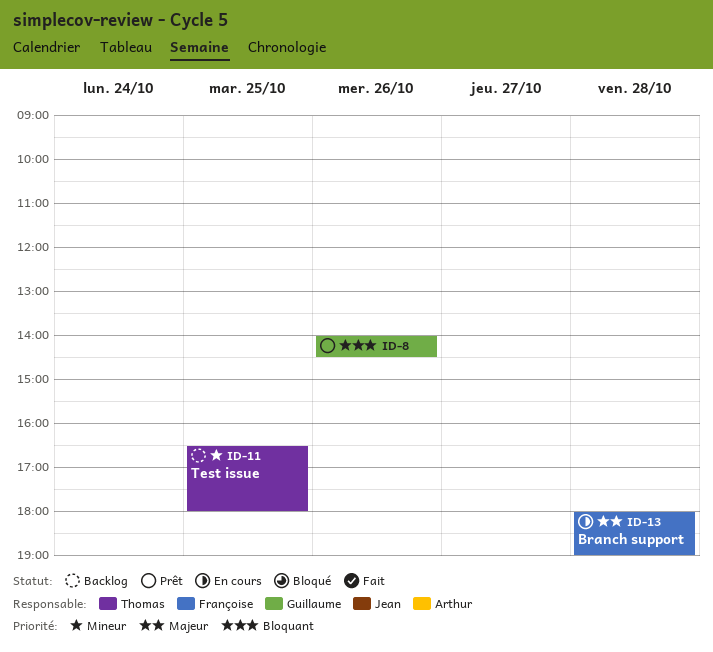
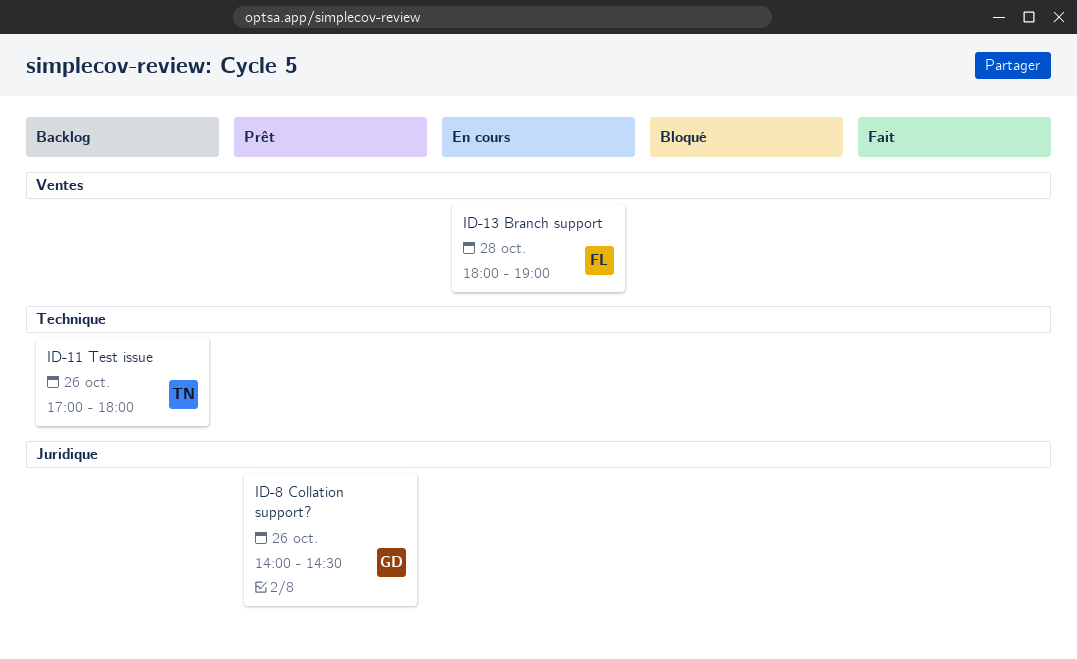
ID-11, day: Oct 25 -> Oct 26
ID-11, begins: 16:30 -> 17:00

